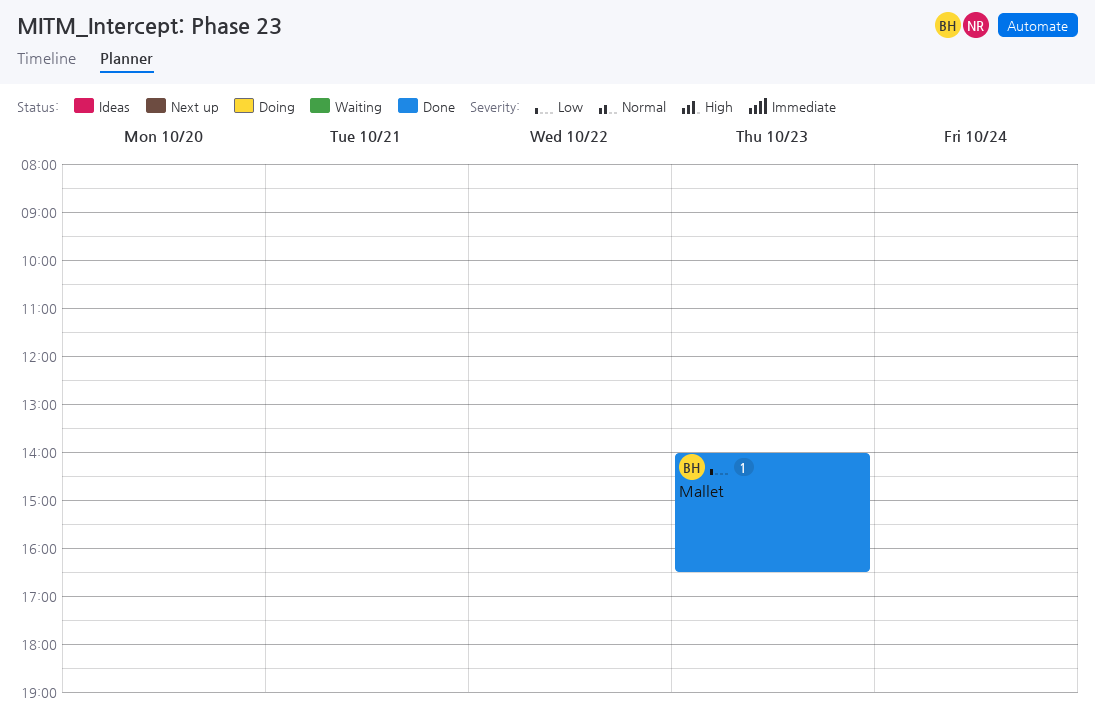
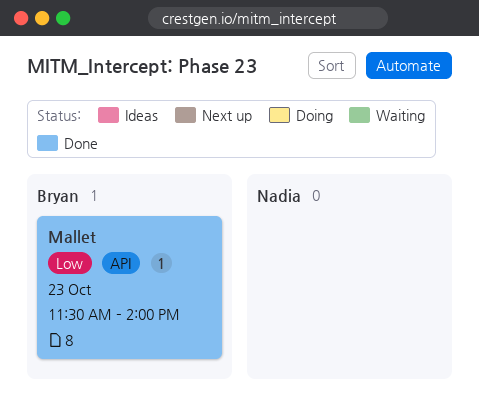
Mallet, begins: 14:00 -> 11:30
Mallet, ends: 16:30 -> 14:00

